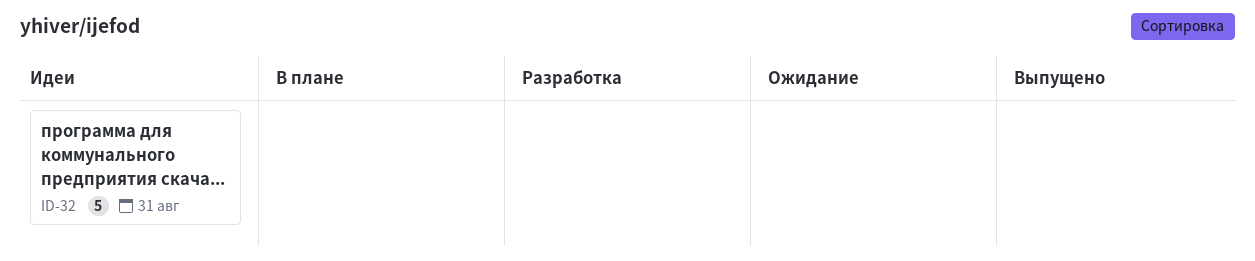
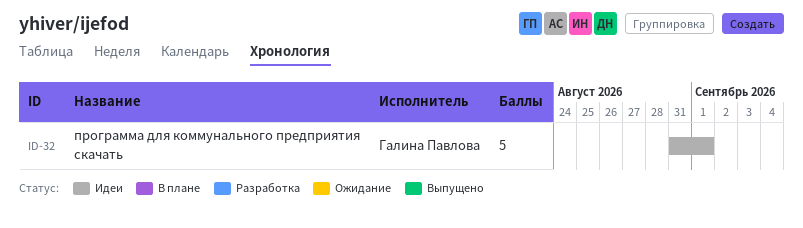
ID-32, due: Aug 31 -> Sep 1

